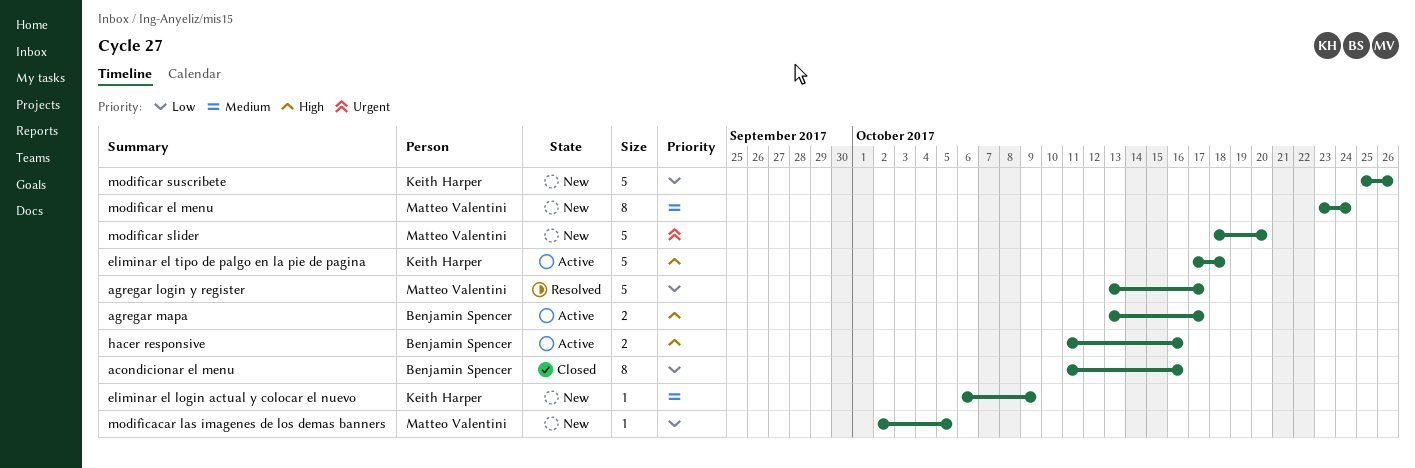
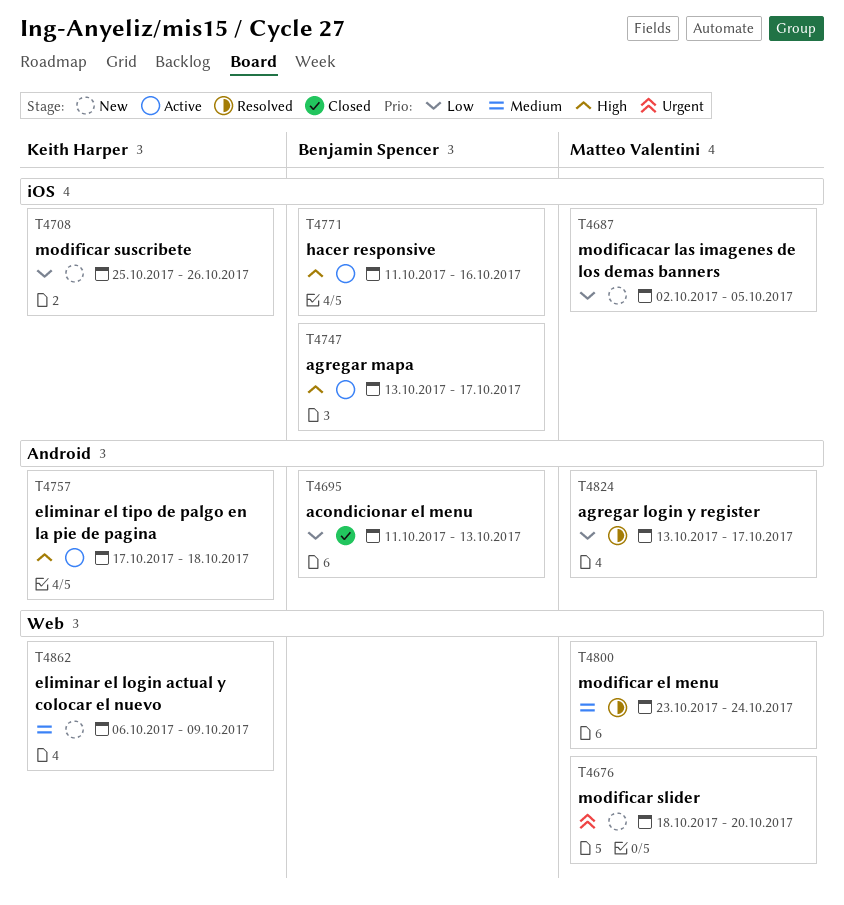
acondicionar el menu, due: Oct 16 -> Oct 13
modificar el menu, status: New -> Resolved

